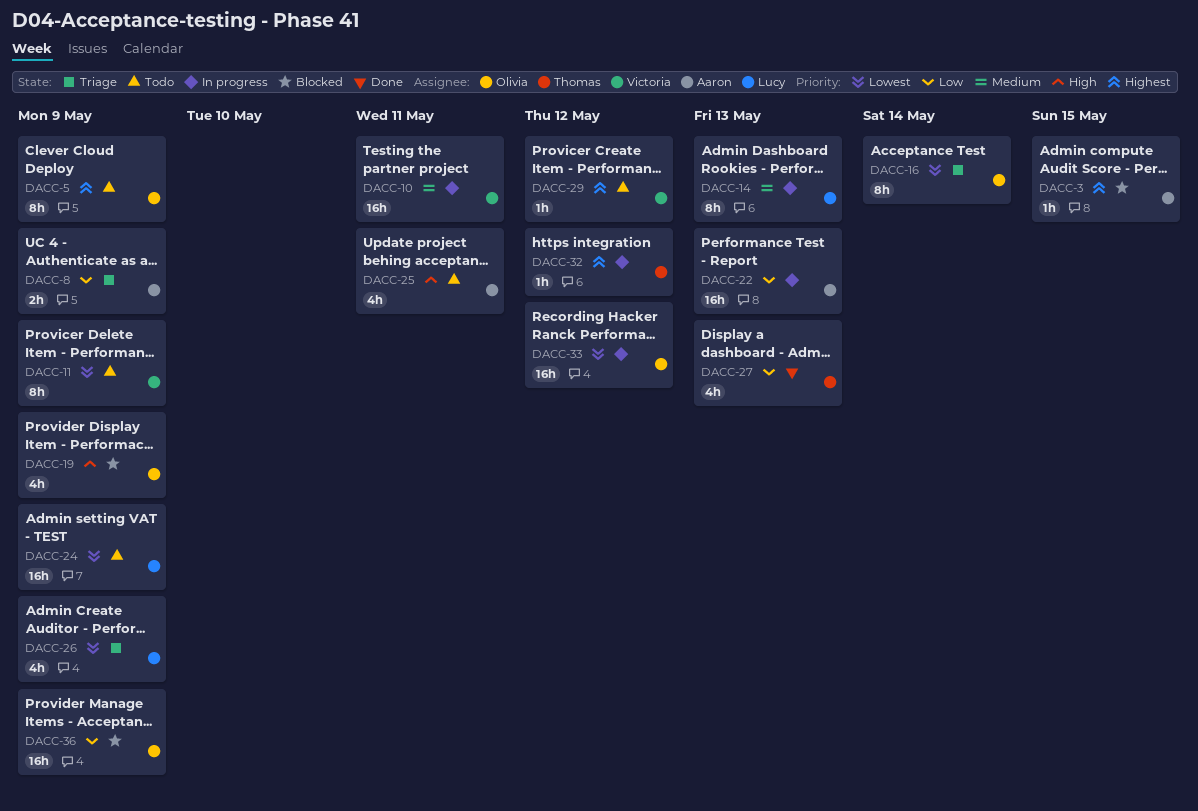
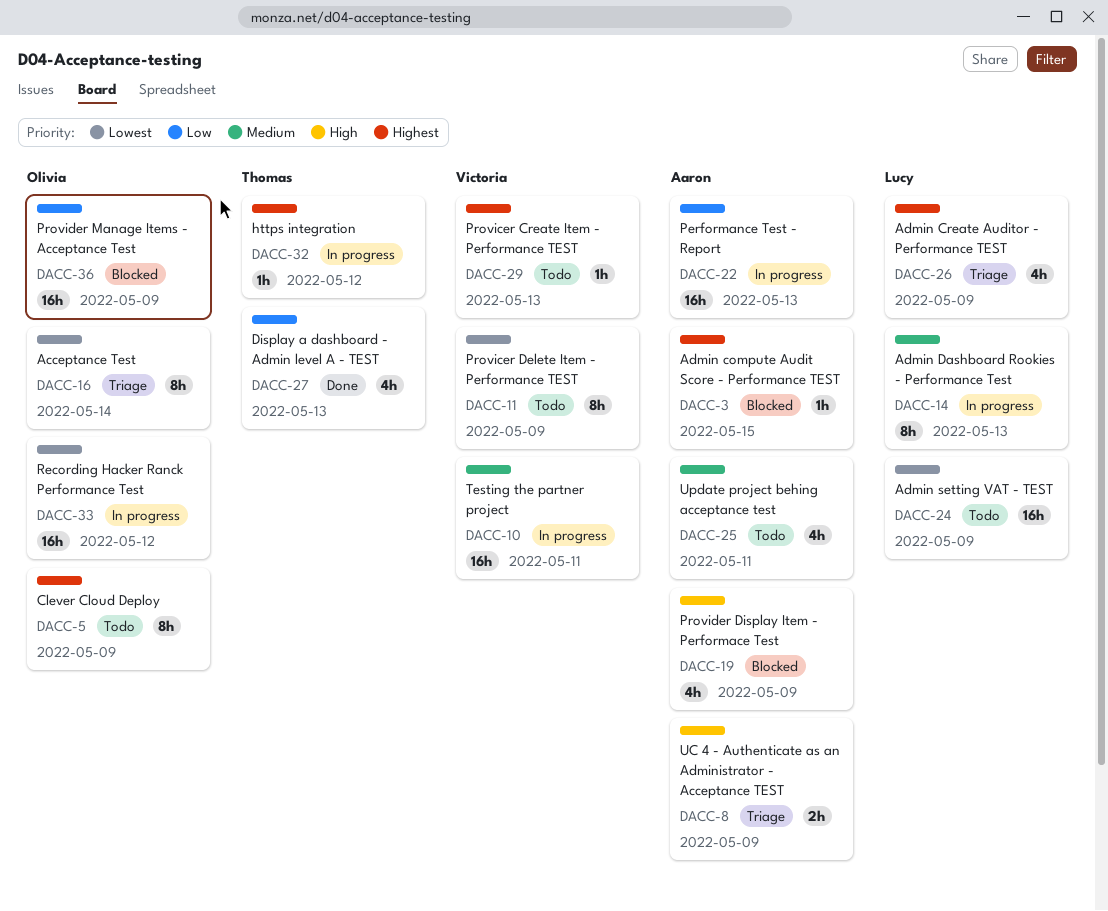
DACC-8, priority: Low -> High
DACC-19, owner: Olivia -> Aaron
DACC-25, priority: High -> Medium
DACC-26, priority: Lowest -> Highest
DACC-29, due: May 12 -> May 13

